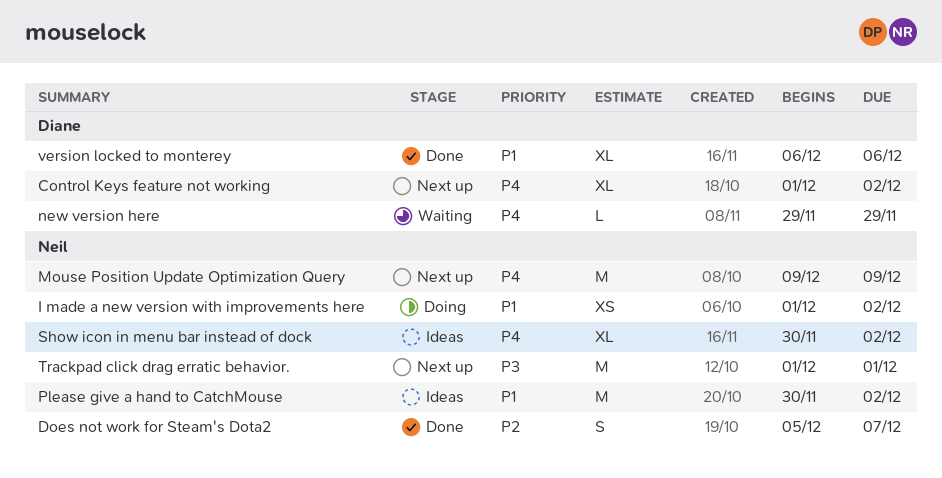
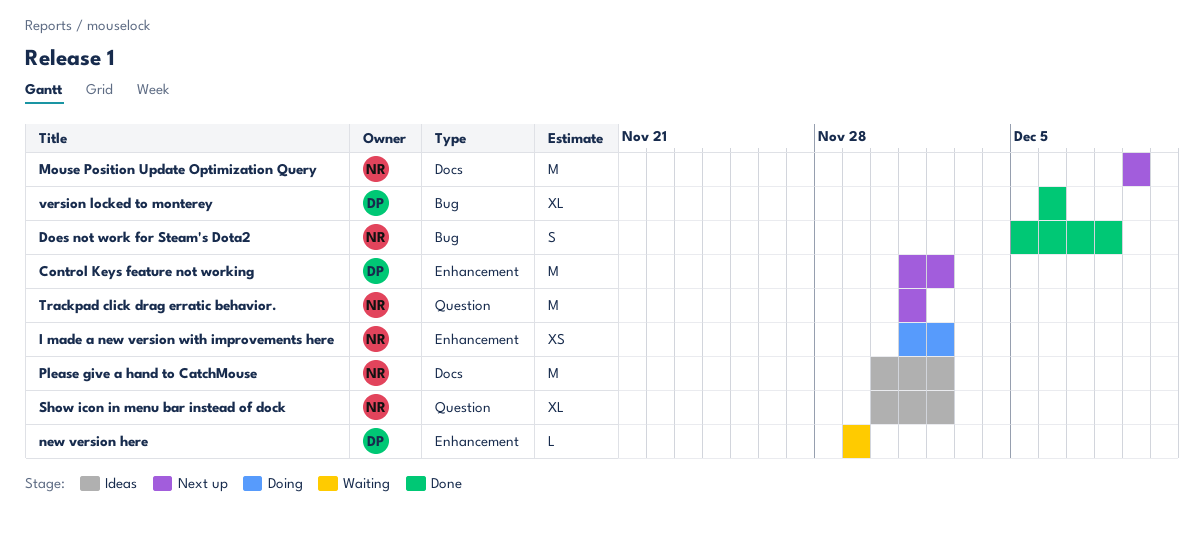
Control Keys feature not working, estimate: XL -> M
Does not work for Steam's Dota2, due: Dec 7 -> Dec 8

